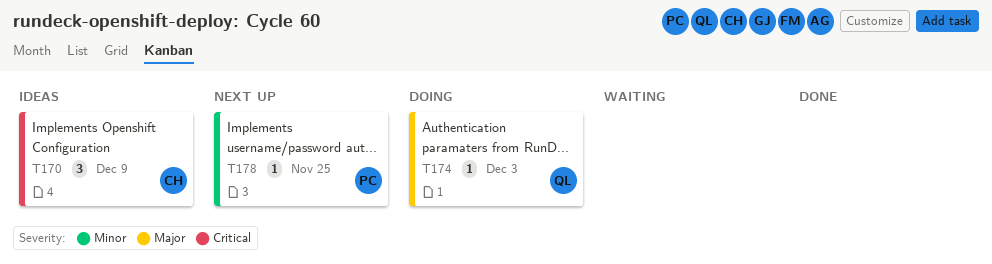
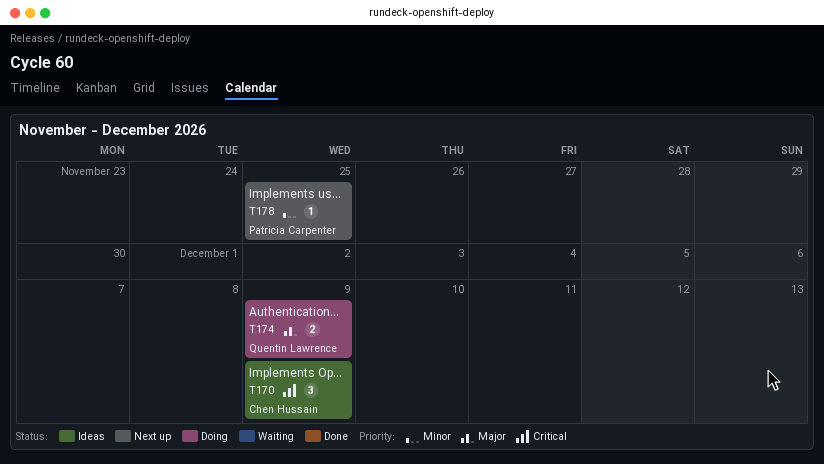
T174, estimate: 1 -> 2
T174, due: Dec 3 -> Dec 9

